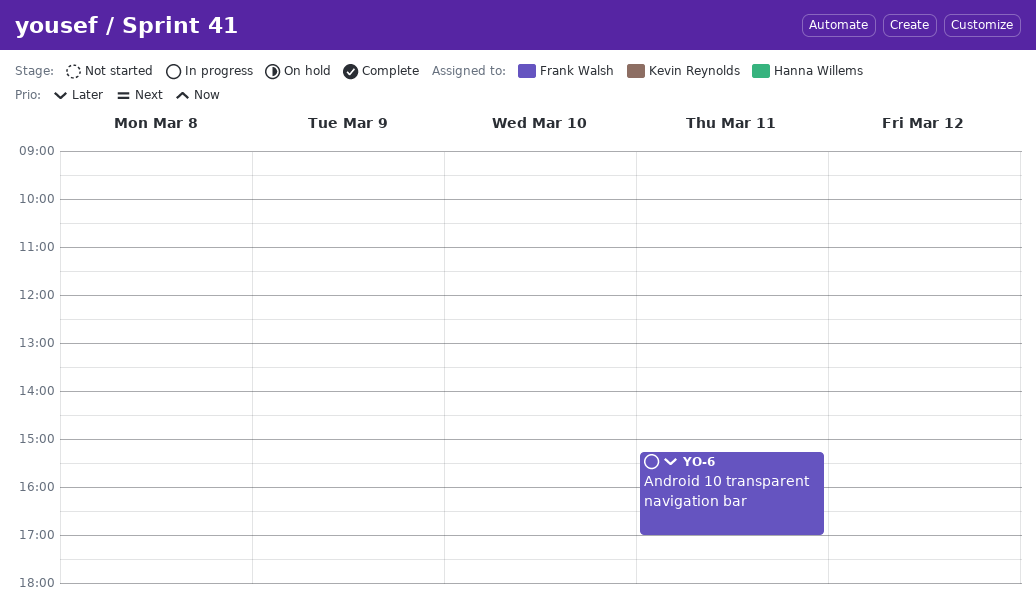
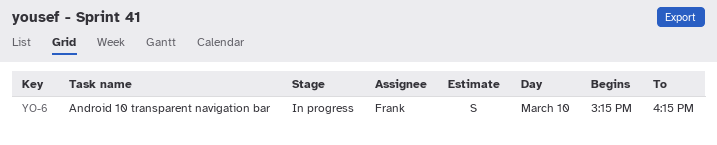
YO-6, day: Mar 11 -> Mar 10
YO-6, ends: 17:00 -> 16:15

